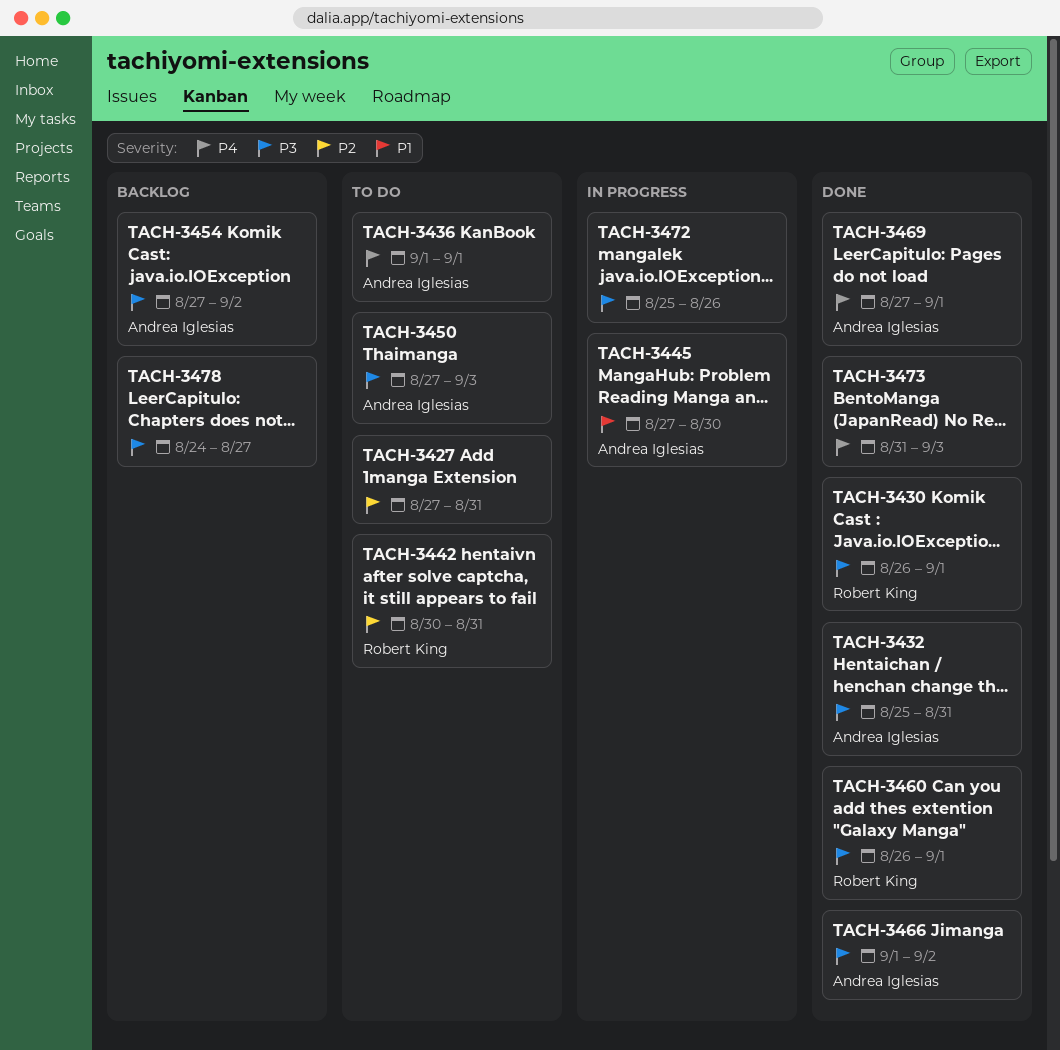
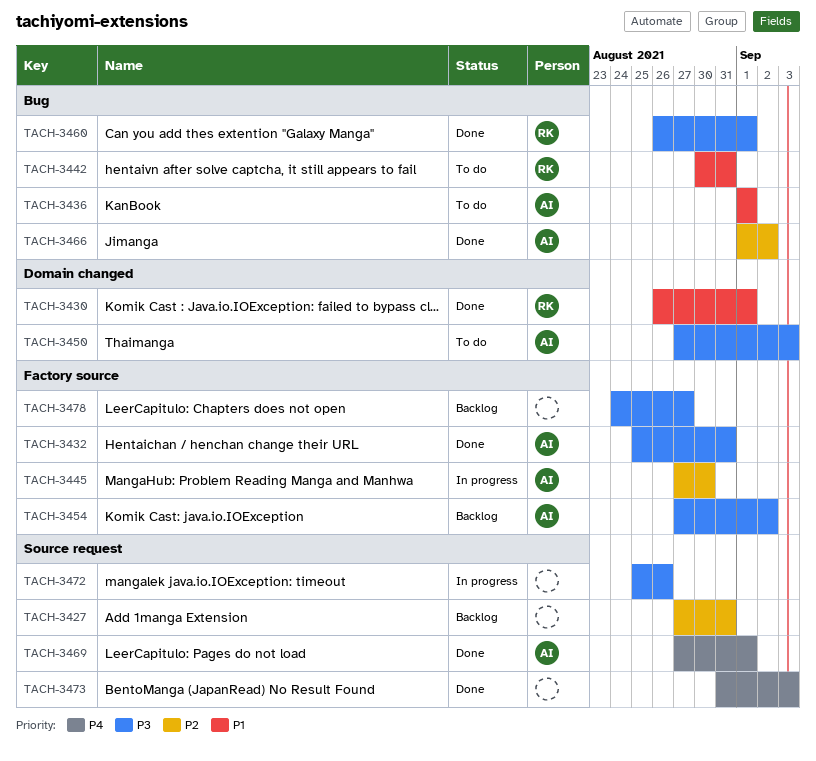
TACH-3427, status: To do -> Backlog
TACH-3430, priority: P3 -> P1
TACH-3436, priority: P4 -> P1
TACH-3442, priority: P2 -> P1
TACH-3445, priority: P1 -> P2
TACH-3466, priority: P3 -> P2

